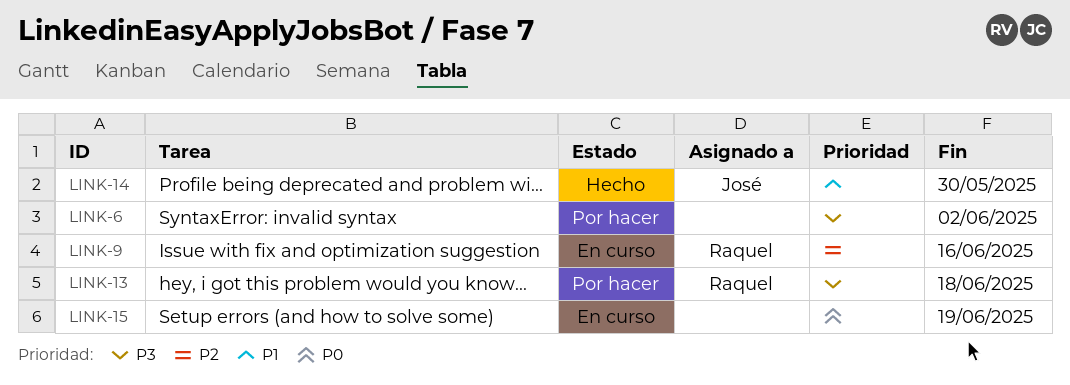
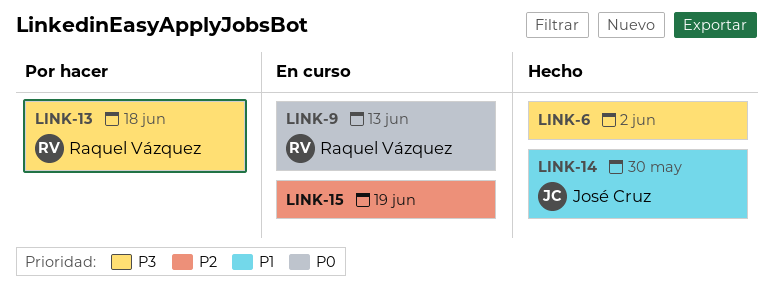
LINK-6, status: Por hacer -> Hecho
LINK-9, priority: P2 -> P0
LINK-9, due: Jun 16 -> Jun 13
LINK-15, priority: P0 -> P2

